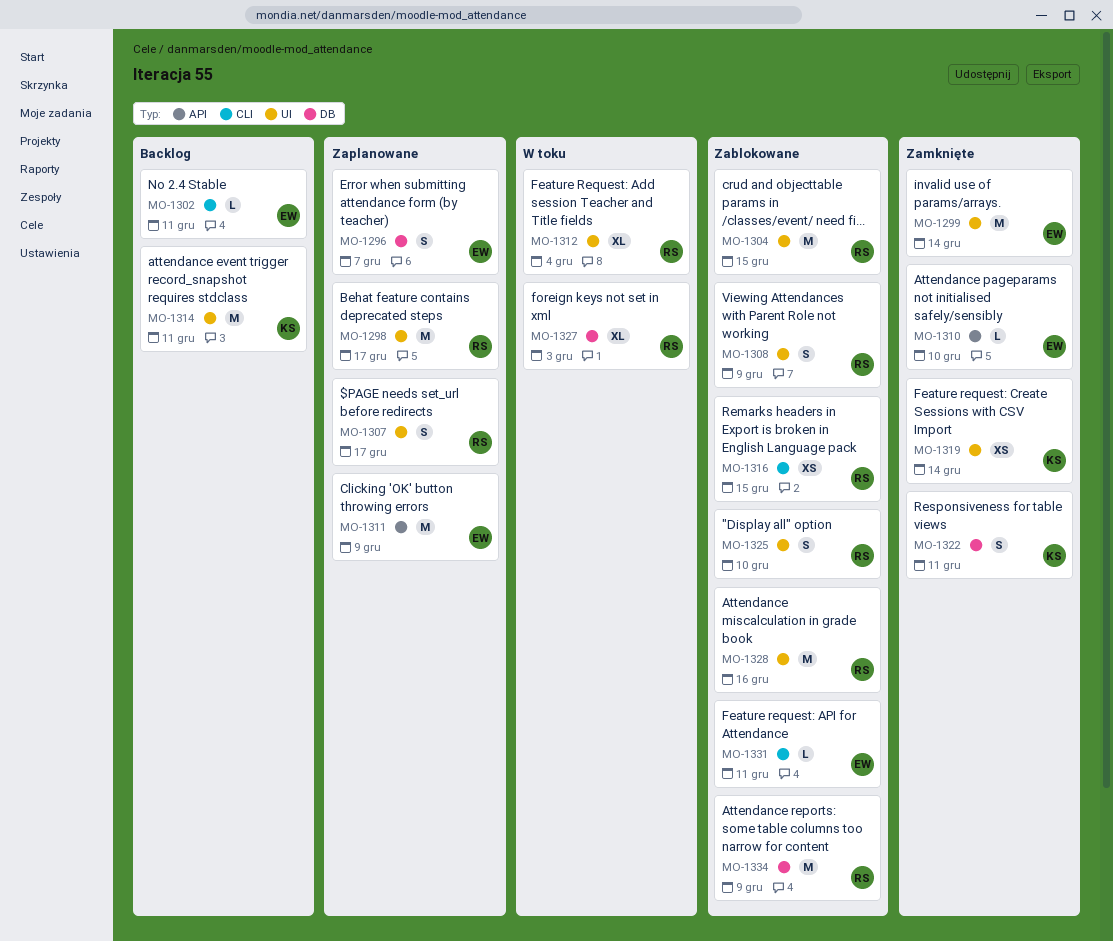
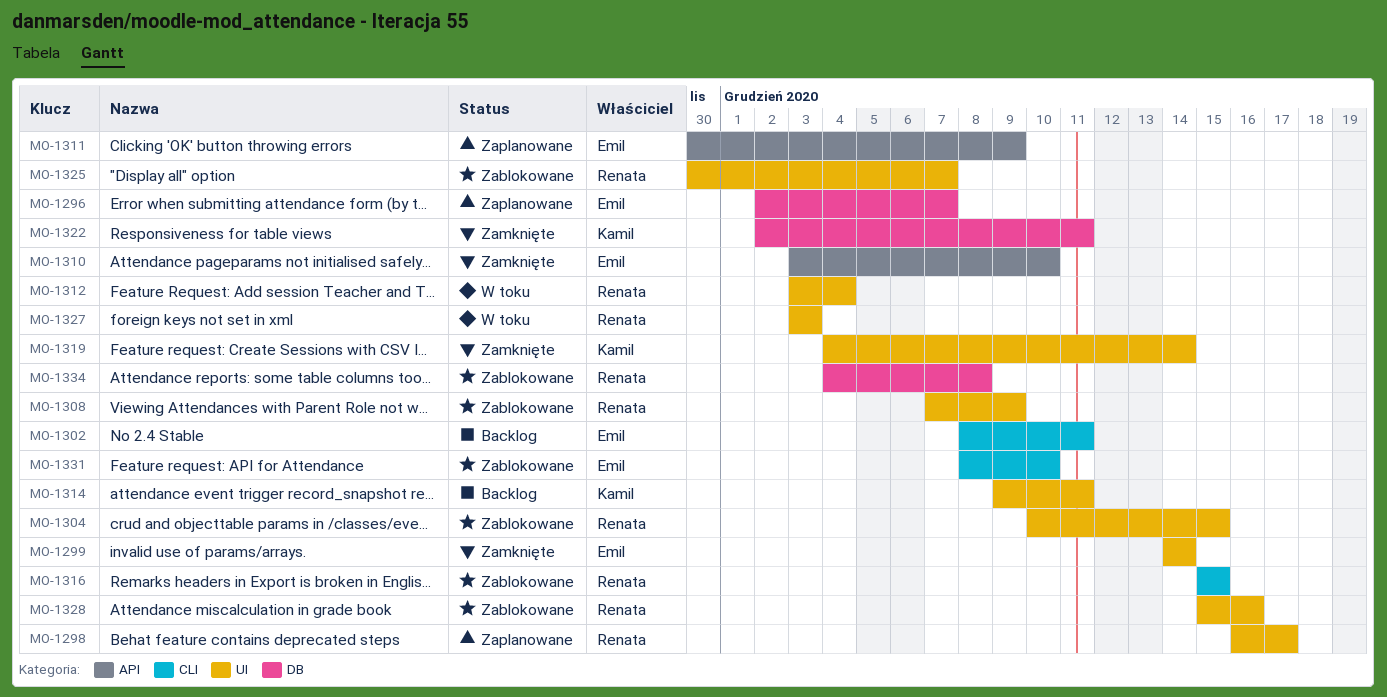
MO-1307: present -> none
MO-1325, due: Dec 10 -> Dec 7
MO-1327, label: DB -> UI
MO-1331, due: Dec 11 -> Dec 10
MO-1334, due: Dec 9 -> Dec 8

